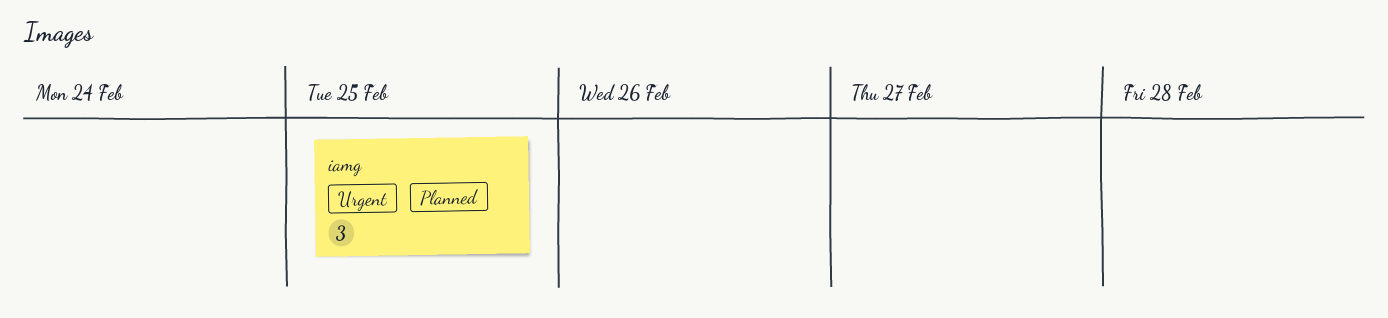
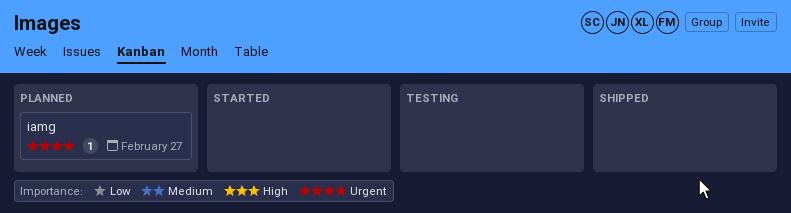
iamg, estimate: 3 -> 1
iamg, due: Feb 25 -> Feb 27

